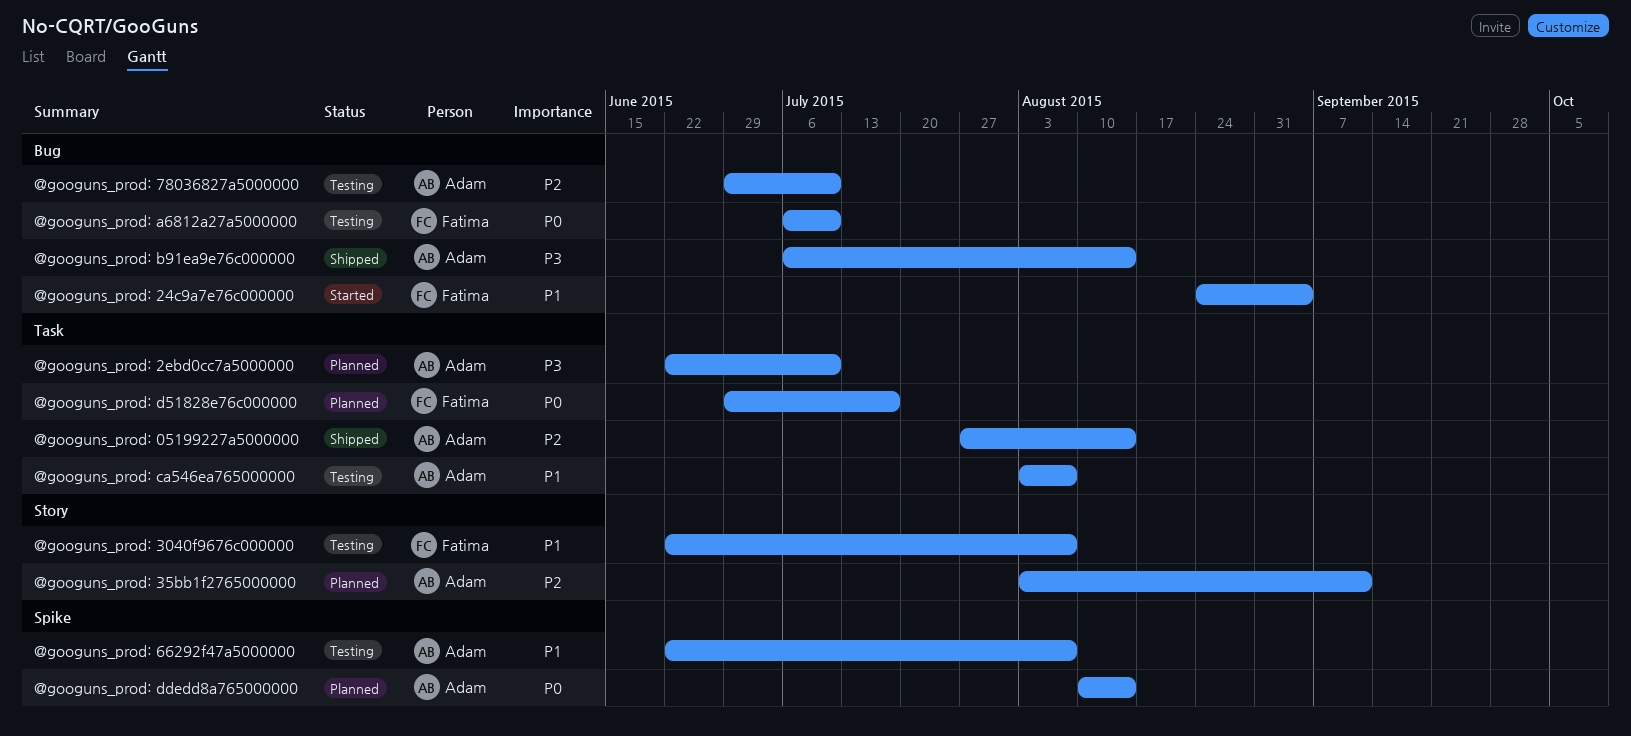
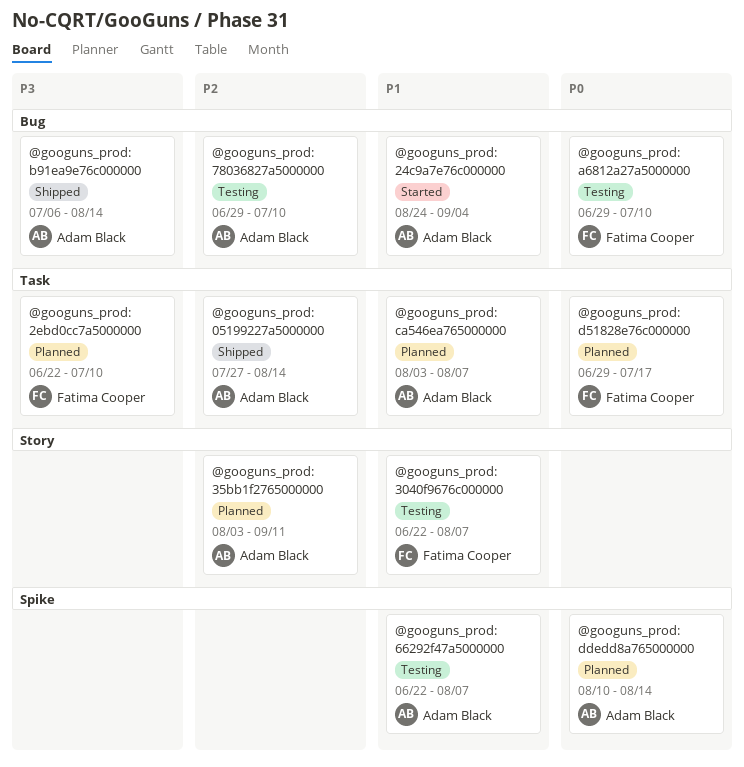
@googuns_prod: 24c9a7e76c000000, owner: Fatima Cooper -> Adam Black
@googuns_prod: 2ebd0cc7a5000000, owner: Adam Black -> Fatima Cooper
@googuns_prod: a6812a27a5000000, start: Jul 6 -> Jun 29
@googuns_prod: ca546ea765000000, status: Testing -> Planned

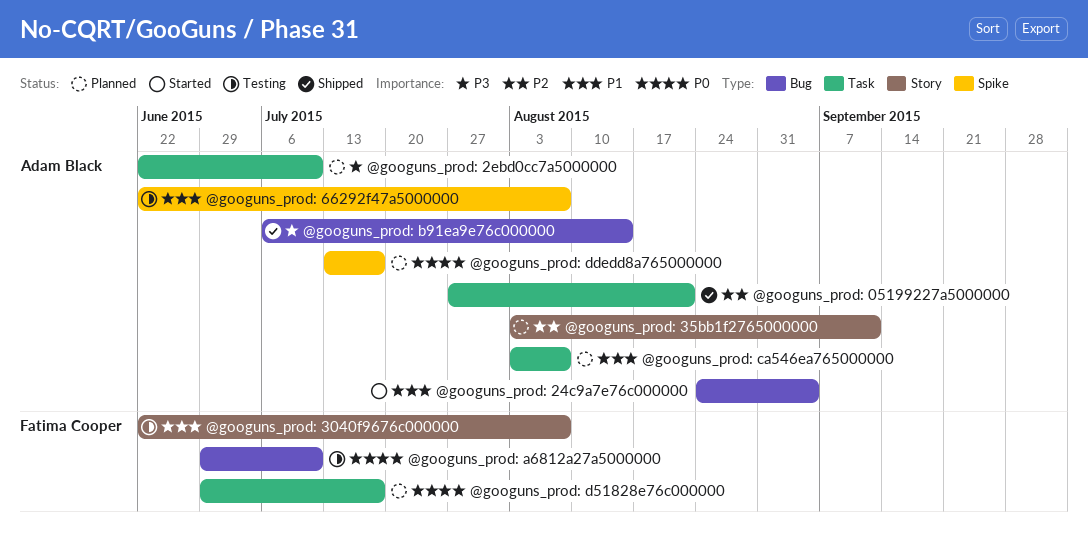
@googuns_prod: 05199227a5000000, due: Aug 14 -> Aug 21
@googuns_prod: 2ebd0cc7a5000000, owner: Fatima Cooper -> Adam Black
@googuns_prod: 78036827a5000000: present -> none
@googuns_prod: ddedd8a765000000, start: Aug 10 -> Jul 13
@googuns_prod: ddedd8a765000000, due: Aug 14 -> Jul 17

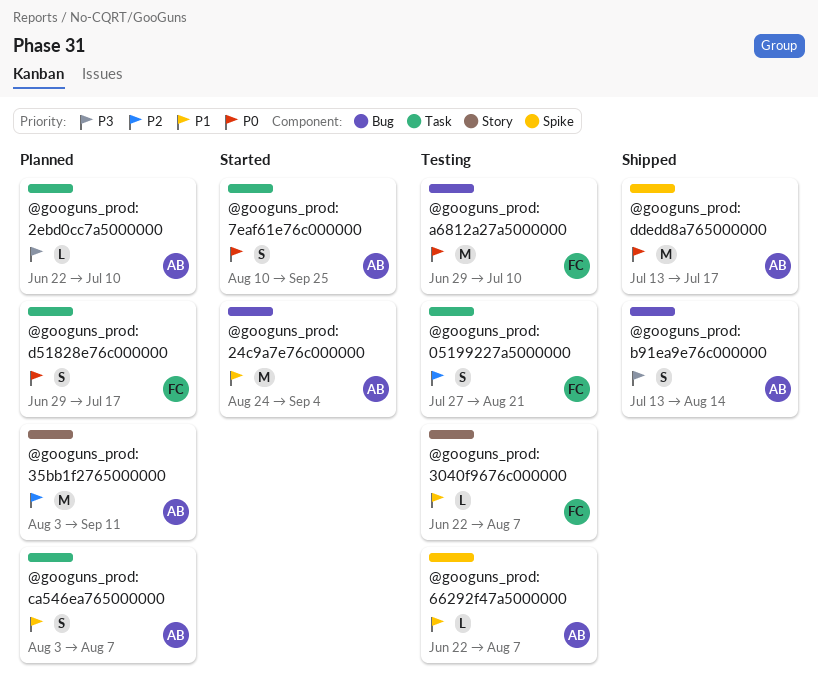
@googuns_prod: 05199227a5000000, status: Shipped -> Testing
@googuns_prod: 05199227a5000000, owner: Adam Black -> Fatima Cooper
@googuns_prod: 7eaf61e76c000000: none -> present
@googuns_prod: b91ea9e76c000000, start: Jul 6 -> Jul 13
@googuns_prod: ddedd8a765000000, status: Planned -> Shipped

